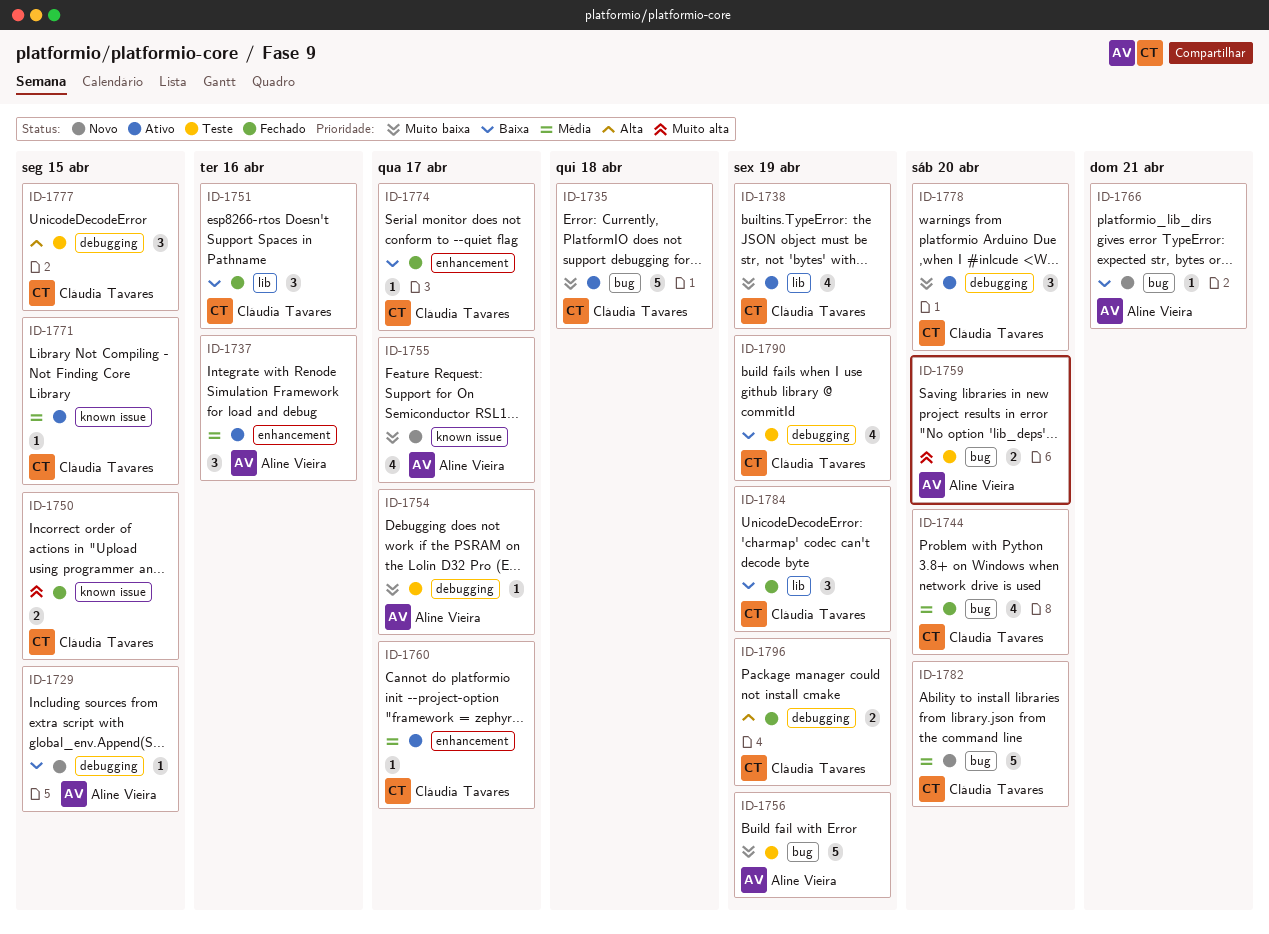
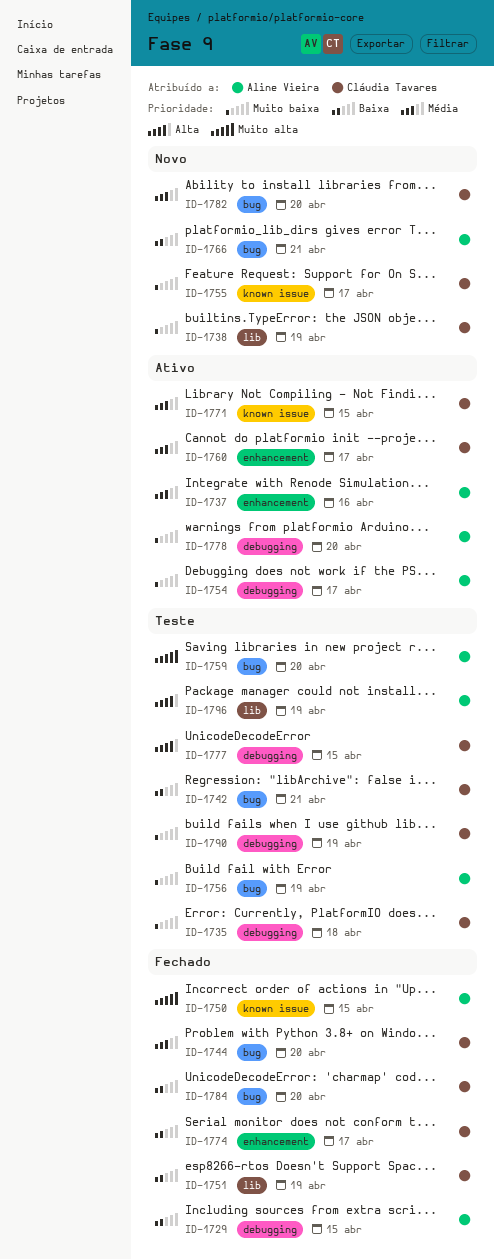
ID-1729, status: Novo -> Fechado
ID-1735, status: Ativo -> Teste
ID-1735, label: bug -> debugging
ID-1738, status: Ativo -> Novo
ID-1742: none -> present
ID-1750, owner: Cláudia Tavares -> Aline Vieira
ID-1751, due: Apr 16 -> Apr 19
ID-1754, status: Teste -> Ativo
ID-1755, owner: Aline Vieira -> Cláudia Tavares
ID-1778, owner: Cláudia Tavares -> Aline Vieira
ID-1784, label: lib -> bug
ID-1784, due: Apr 19 -> Apr 20
ID-1790, priority: Baixa -> Muito baixa
ID-1796, status: Fechado -> Teste
ID-1796, owner: Cláudia Tavares -> Aline Vieira
ID-1796, label: debugging -> lib

